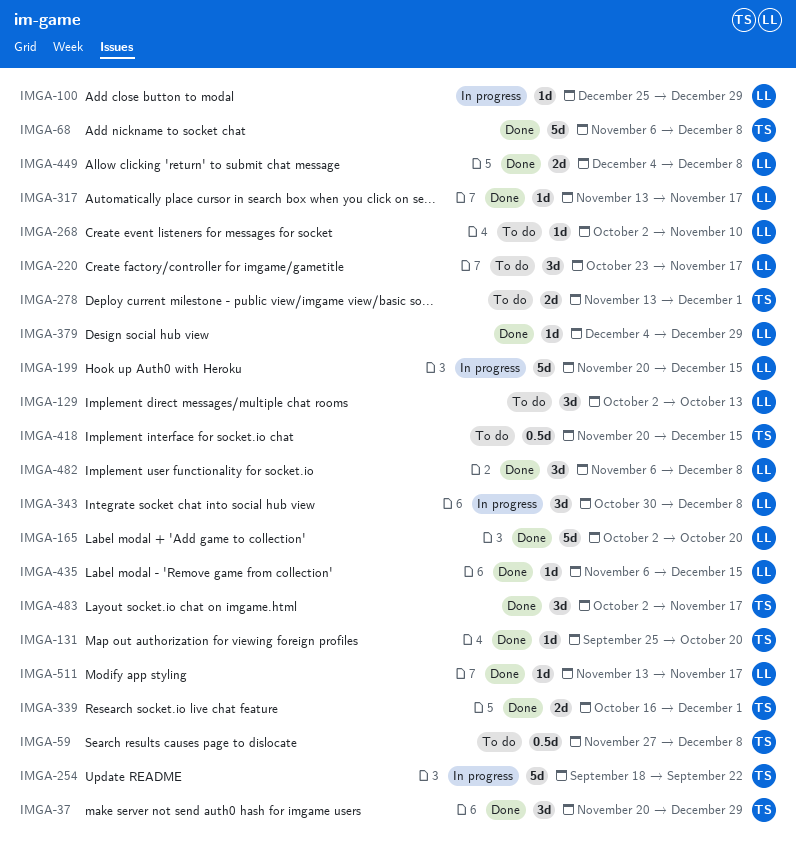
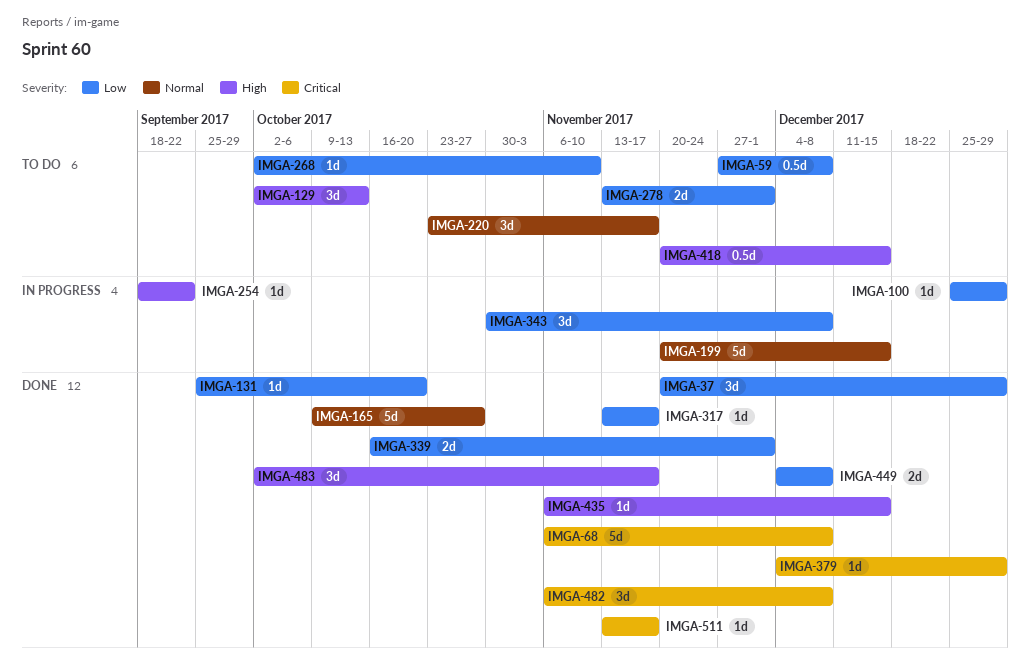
IMGA-165, start: Oct 2 -> Oct 9
IMGA-165, due: Oct 20 -> Oct 27
IMGA-254, estimate: 5d -> 1d

